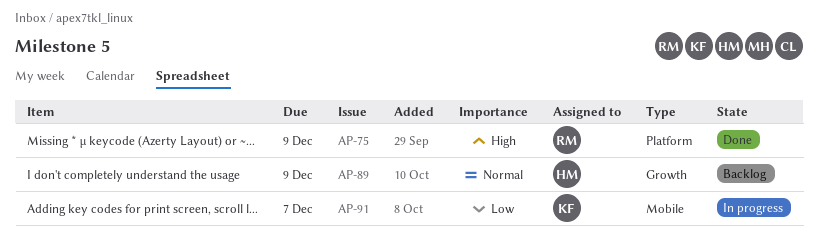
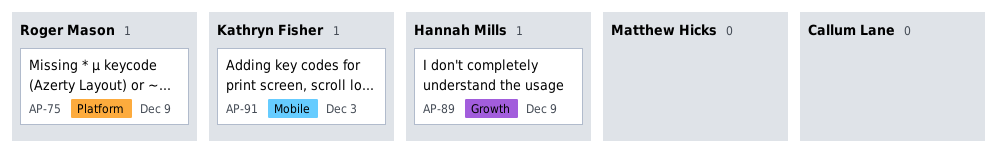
AP-91, due: Dec 7 -> Dec 3

